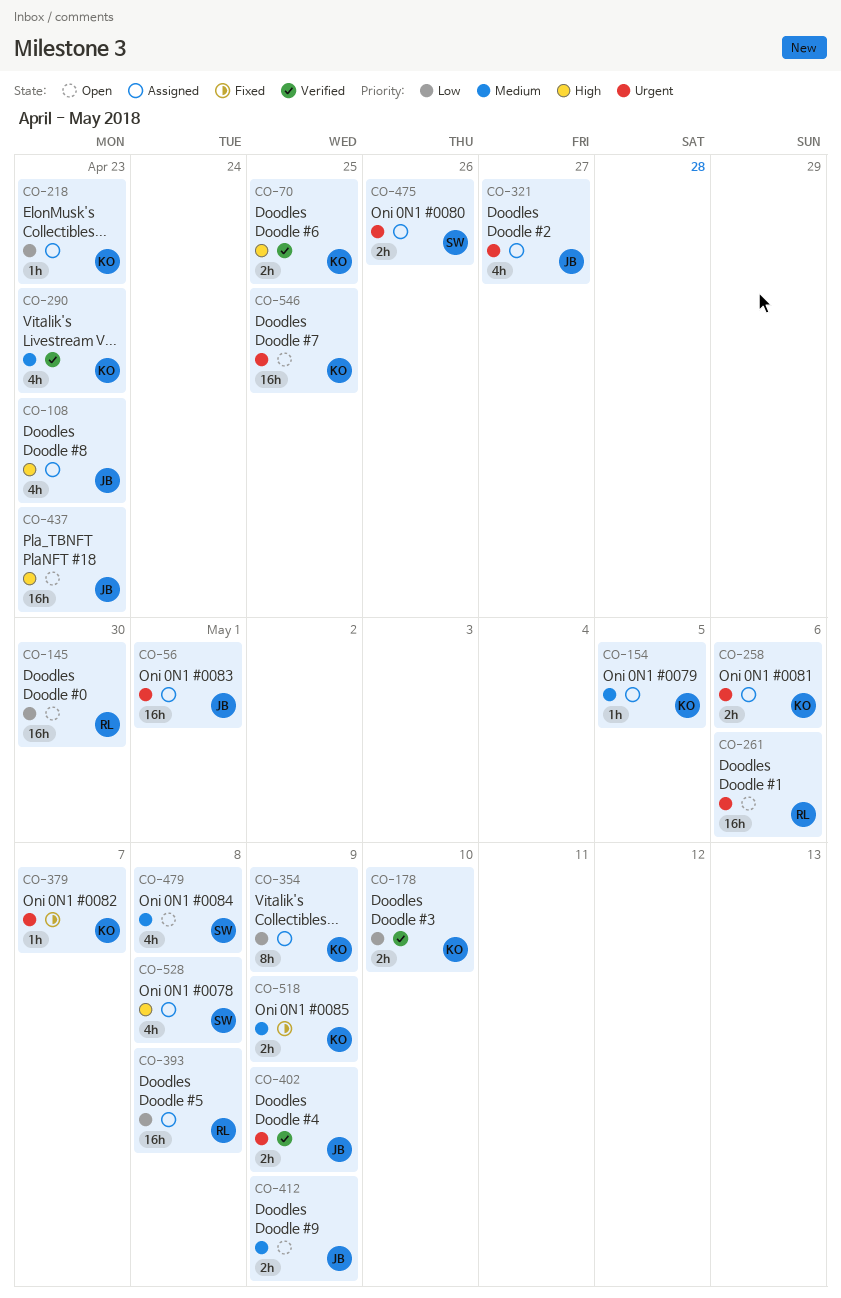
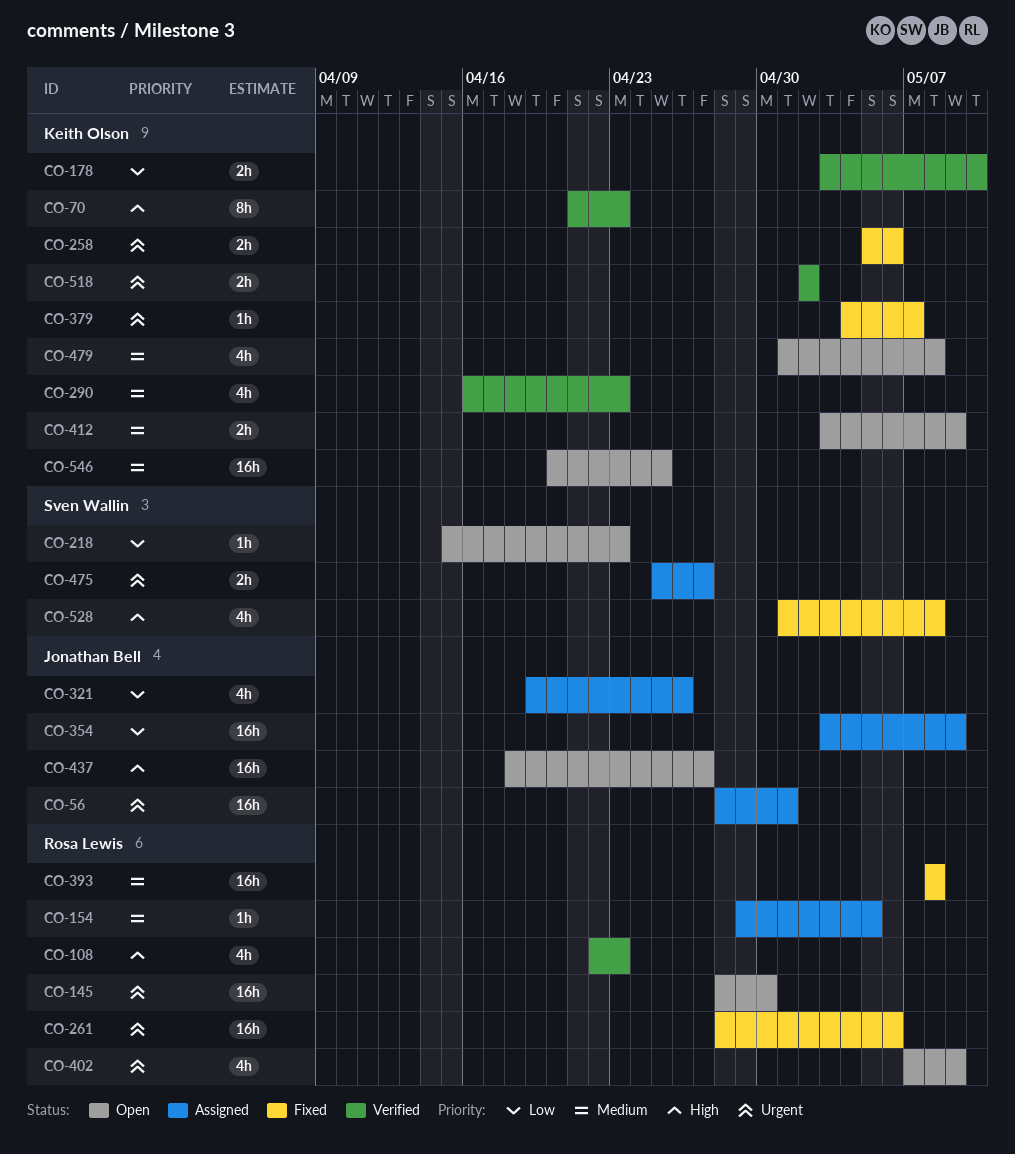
CO-70, estimate: 2h -> 8h
CO-70, due: Apr 25 -> Apr 23
CO-108, status: Assigned -> Verified
CO-108, owner: Jonathan Bell -> Rosa Lewis
CO-145, priority: Low -> Urgent
CO-154, owner: Keith Olson -> Rosa Lewis
CO-218, status: Assigned -> Open
CO-218, owner: Keith Olson -> Sven Wallin
CO-258, status: Assigned -> Fixed
CO-261, status: Open -> Fixed
CO-321, priority: Urgent -> Low
CO-321, due: Apr 27 -> Apr 26
CO-354, owner: Keith Olson -> Jonathan Bell
CO-354, estimate: 8h -> 16h
CO-393, status: Assigned -> Fixed
CO-393, priority: Low -> Medium
CO-402, status: Verified -> Open
CO-402, owner: Jonathan Bell -> Rosa Lewis
CO-402, estimate: 2h -> 4h
CO-412, owner: Jonathan Bell -> Keith Olson
CO-437, due: Apr 23 -> Apr 27
CO-475, due: Apr 26 -> Apr 27
CO-479, owner: Sven Wallin -> Keith Olson
CO-518, status: Fixed -> Verified
CO-518, priority: Medium -> Urgent
CO-518, due: May 9 -> May 2
CO-528, status: Assigned -> Fixed
CO-546, priority: Urgent -> Medium

